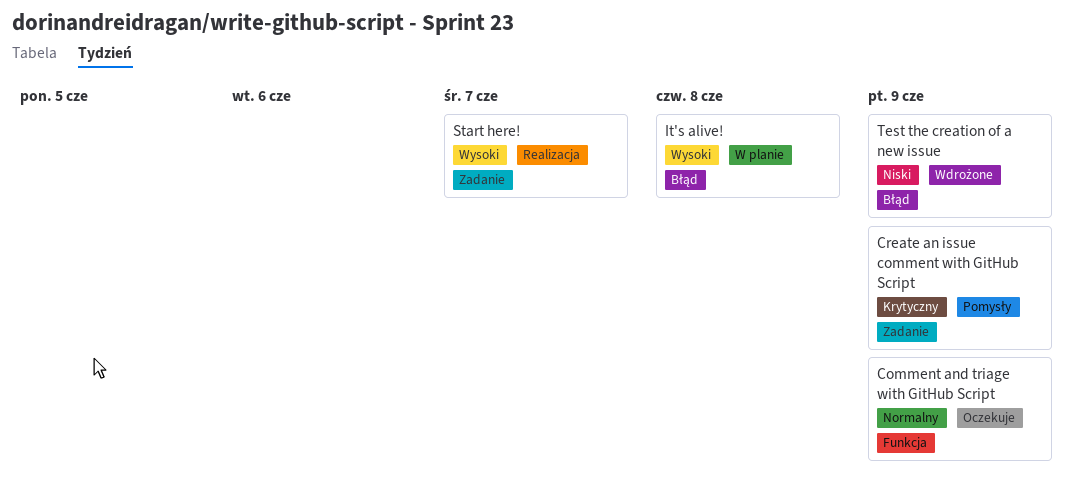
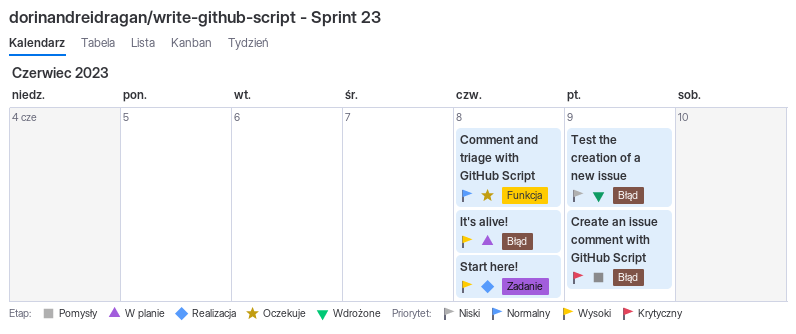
Comment and triage with GitHub Script, due: Jun 9 -> Jun 8
Create an issue comment with GitHub Script, label: Zadanie -> Błąd
Start here!, due: Jun 7 -> Jun 8

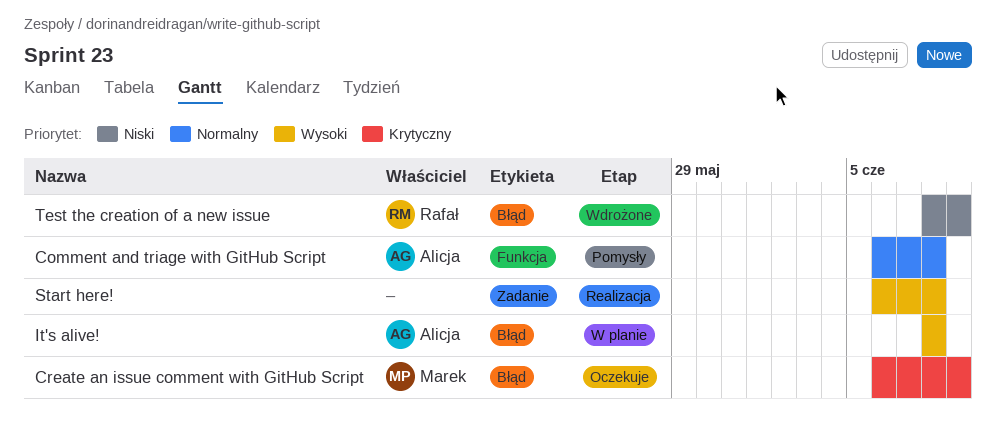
Comment and triage with GitHub Script, status: Oczekuje -> Pomysły
Create an issue comment with GitHub Script, status: Pomysły -> Oczekuje

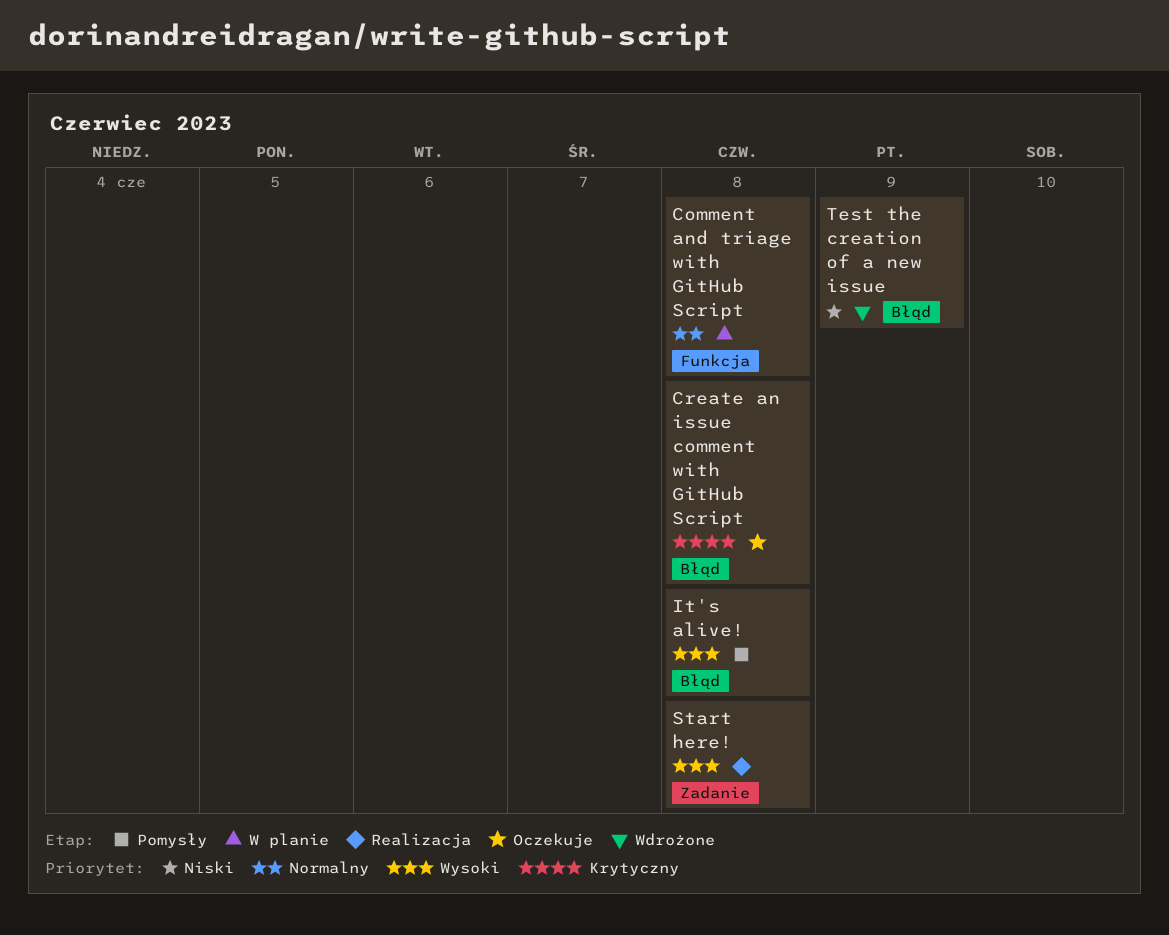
Comment and triage with GitHub Script, status: Pomysły -> W planie
Create an issue comment with GitHub Script, due: Jun 9 -> Jun 8
It's alive!, status: W planie -> Pomysły

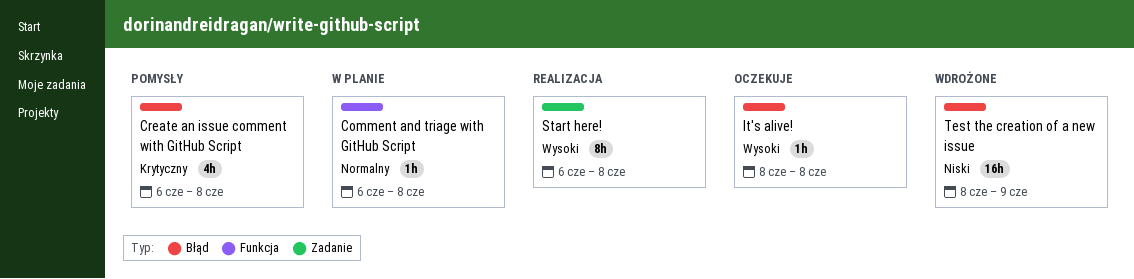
Create an issue comment with GitHub Script, status: Oczekuje -> Pomysły
It's alive!, status: Pomysły -> Oczekuje

